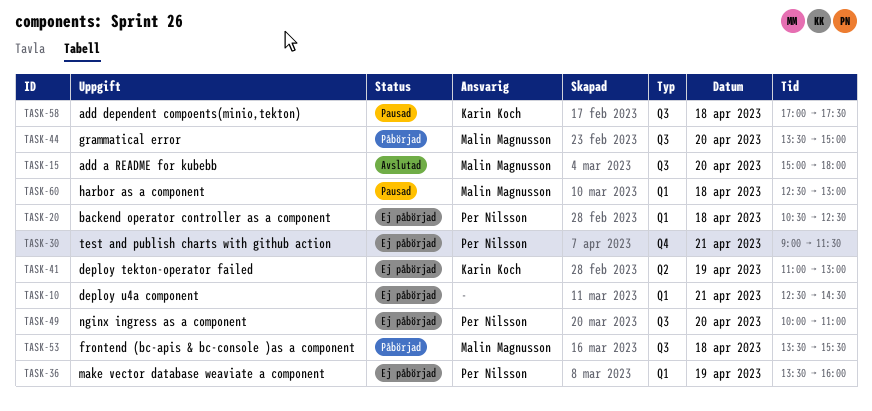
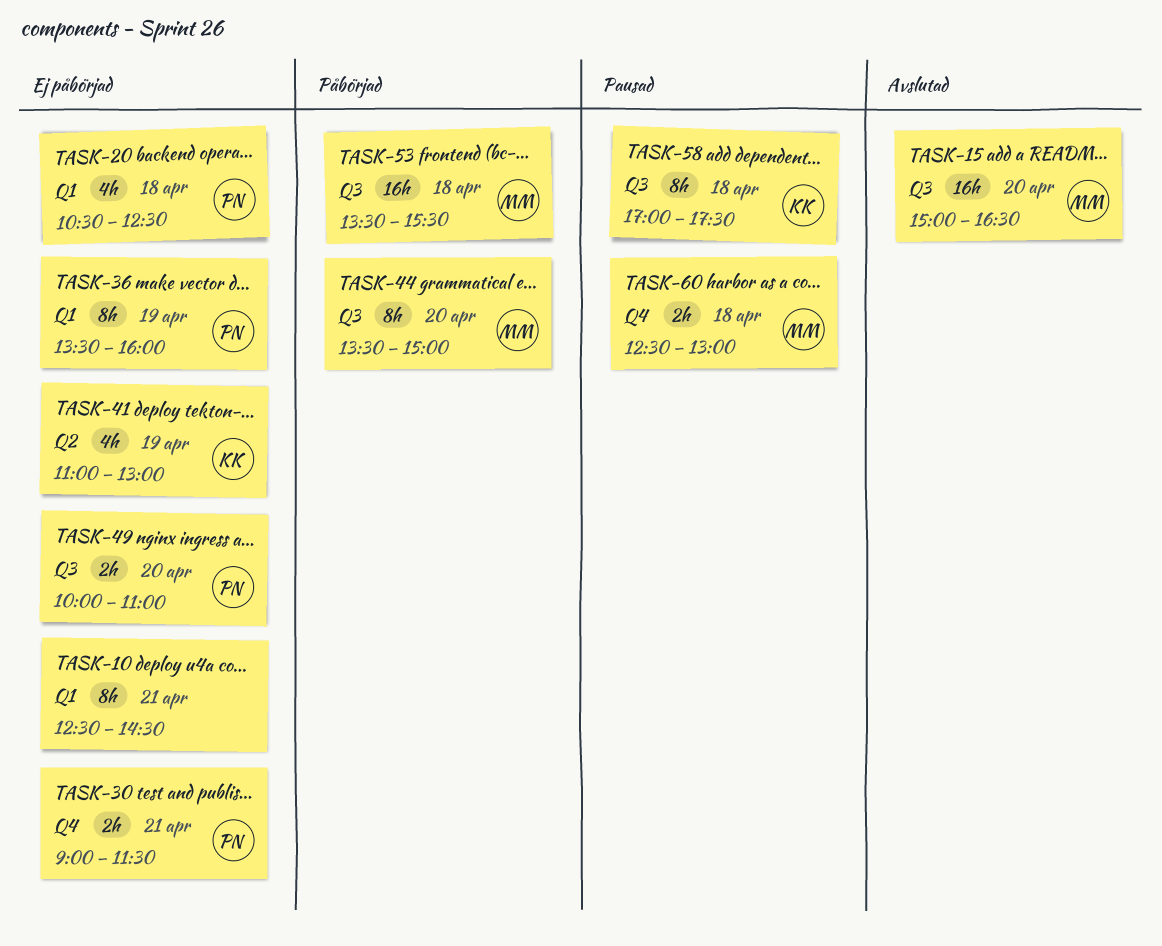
TASK-15, ends: 18:00 -> 16:30
TASK-60, label: Q1 -> Q4

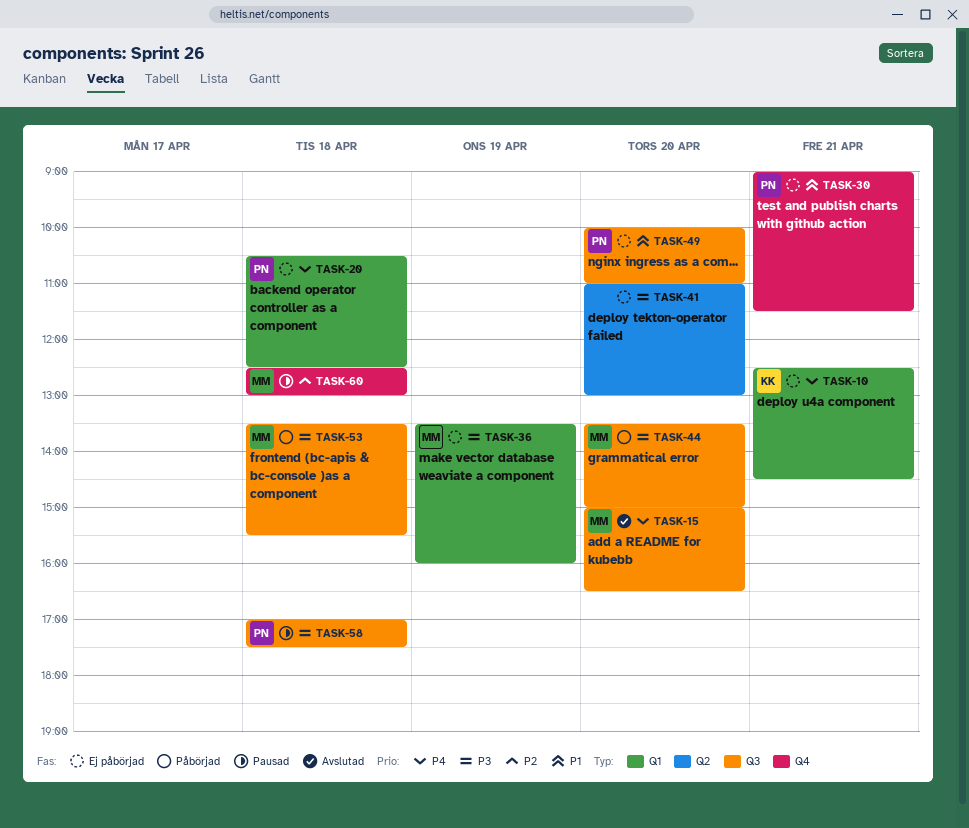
TASK-10, owner: none -> KK
TASK-36, owner: PN -> MM
TASK-41, owner: KK -> none
TASK-41, day: Apr 19 -> Apr 20
TASK-58, owner: KK -> PN

